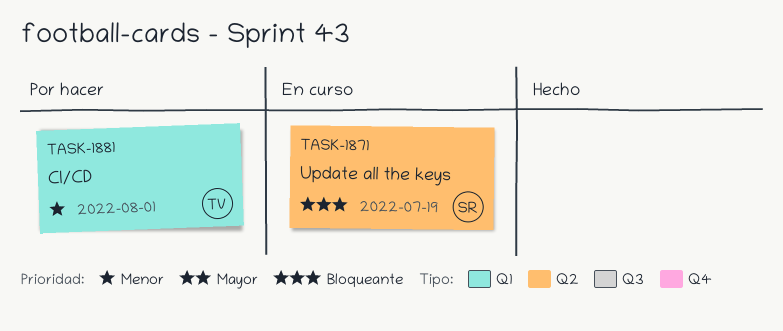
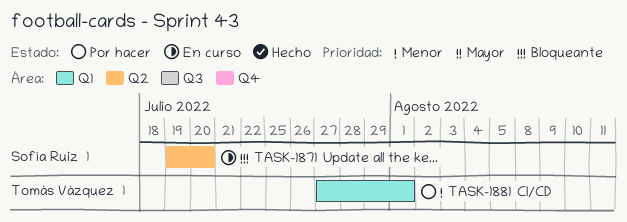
TASK-1871, due: Jul 19 -> Jul 20

